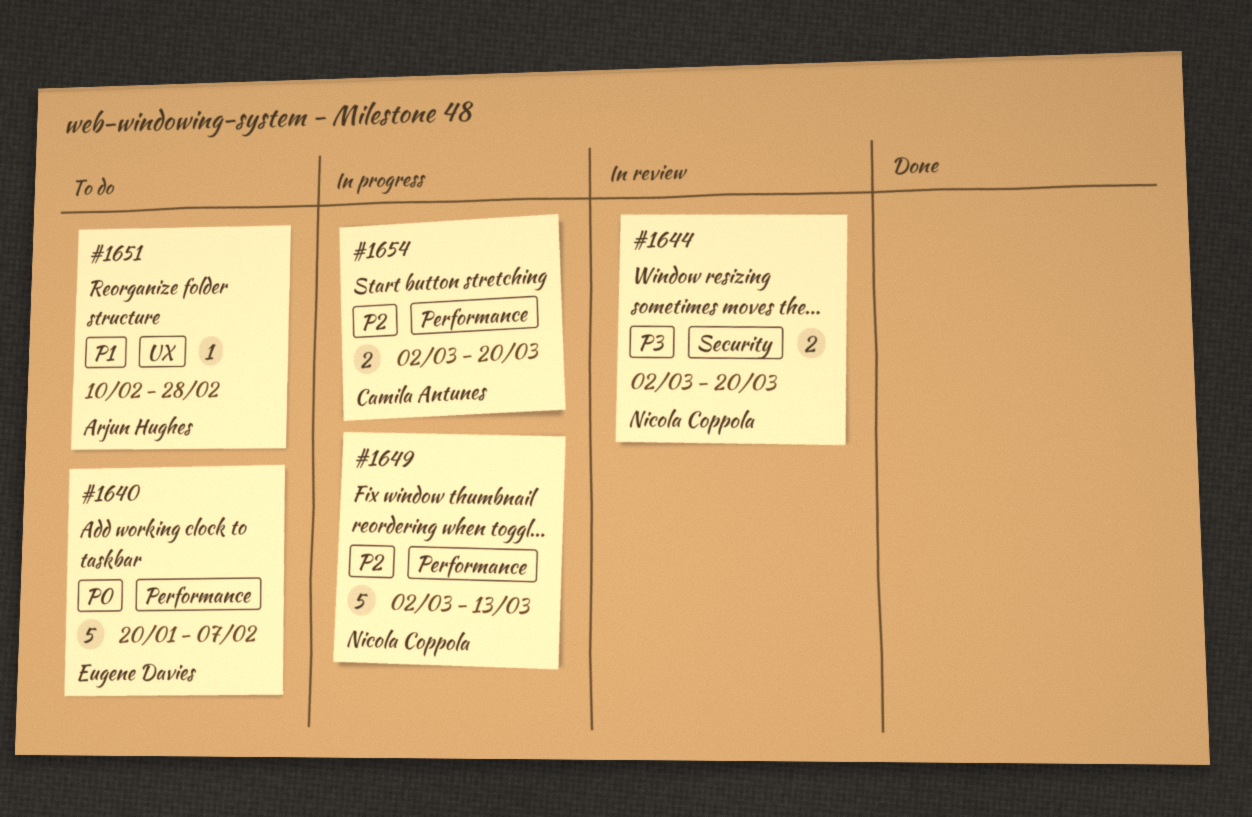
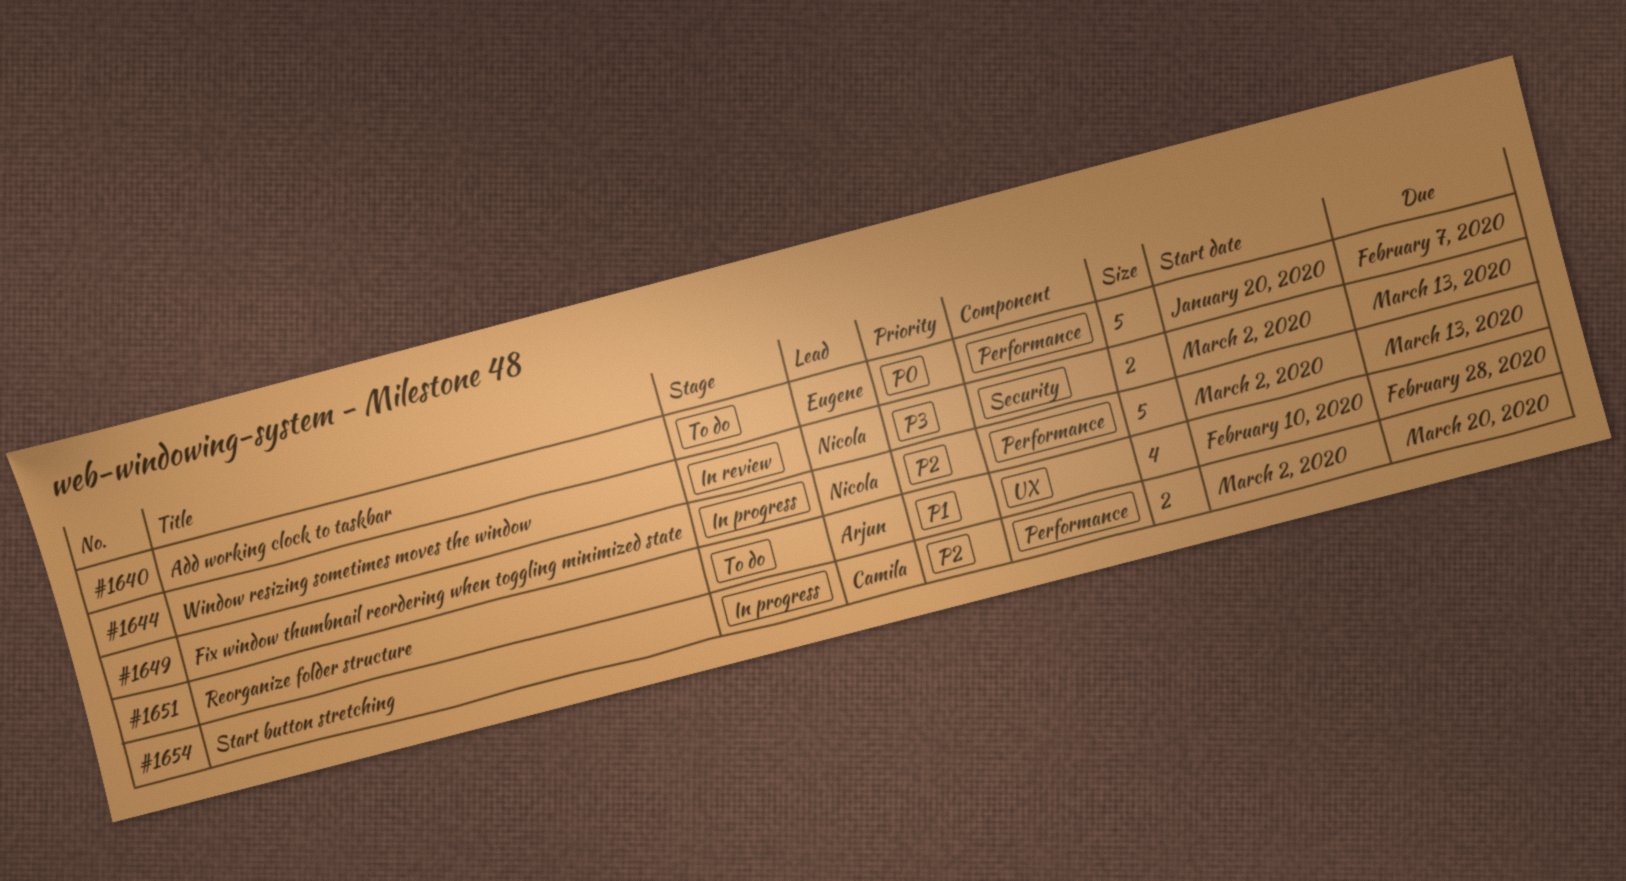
#1644, due: Mar 20 -> Mar 13
#1651, estimate: 1 -> 4

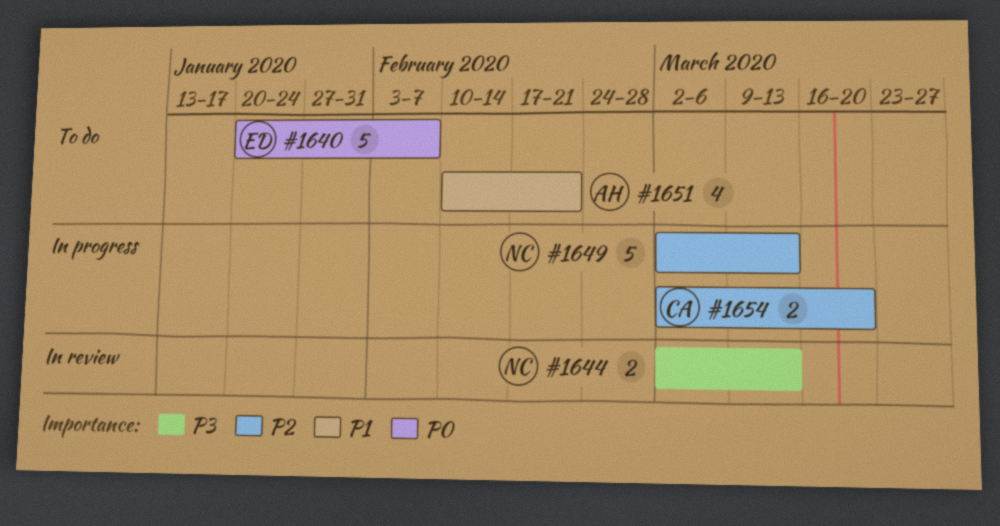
#1651, due: Feb 28 -> Feb 21

